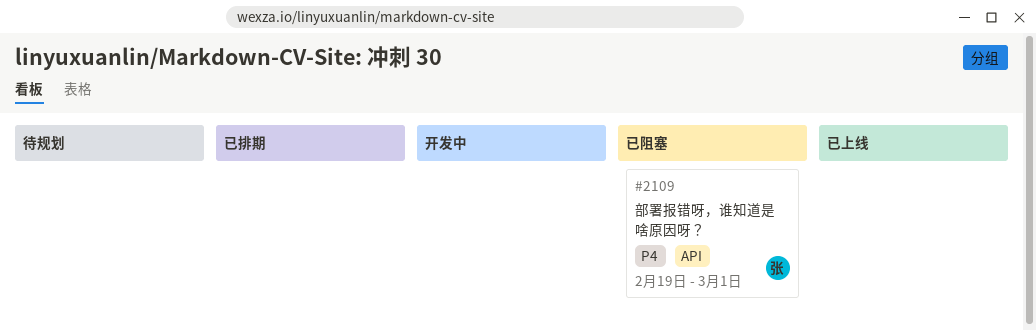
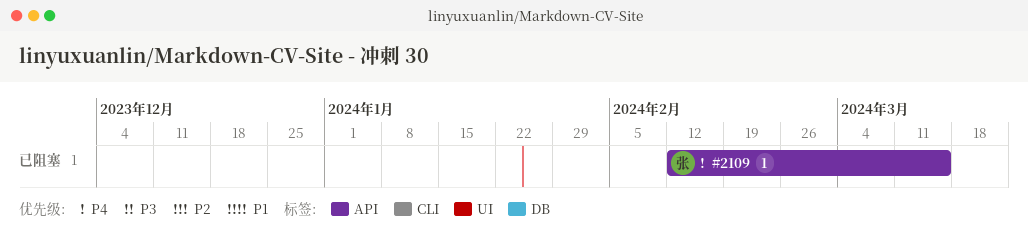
#2109, start: Feb 19 -> Feb 12
#2109, due: Mar 1 -> Mar 15

